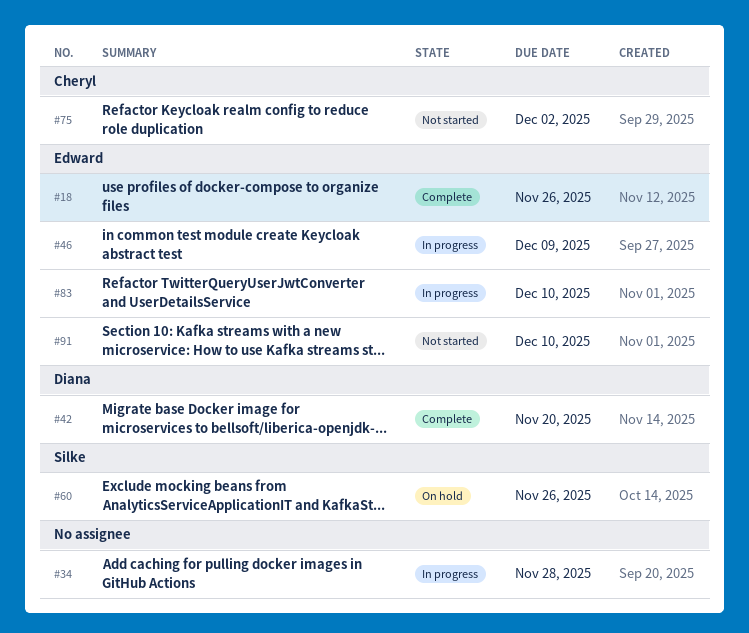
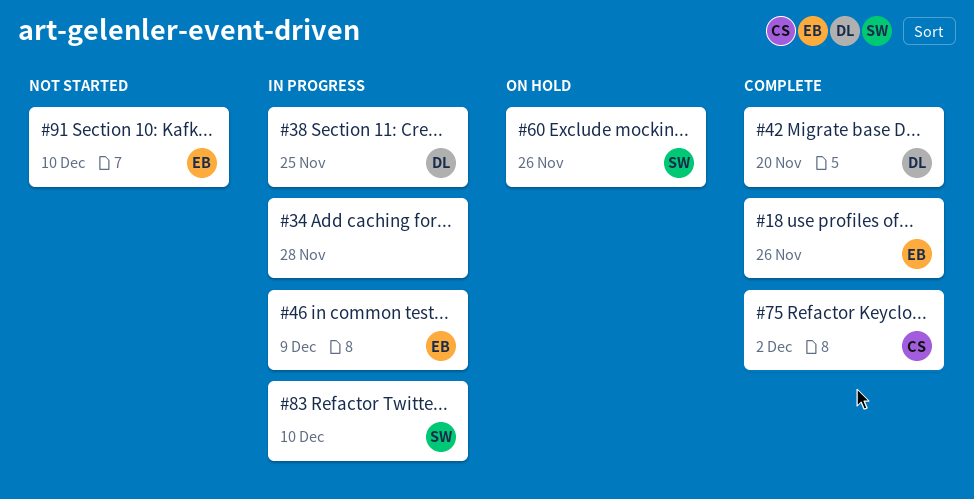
#38: none -> present
#75, status: Not started -> Complete
#83, owner: Edward -> Silke

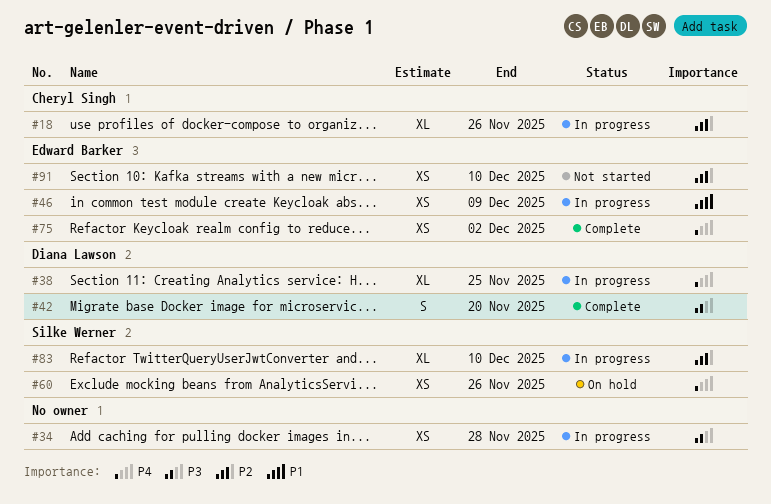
#18, status: Complete -> In progress
#18, owner: Edward Barker -> Cheryl Singh
#75, owner: Cheryl Singh -> Edward Barker

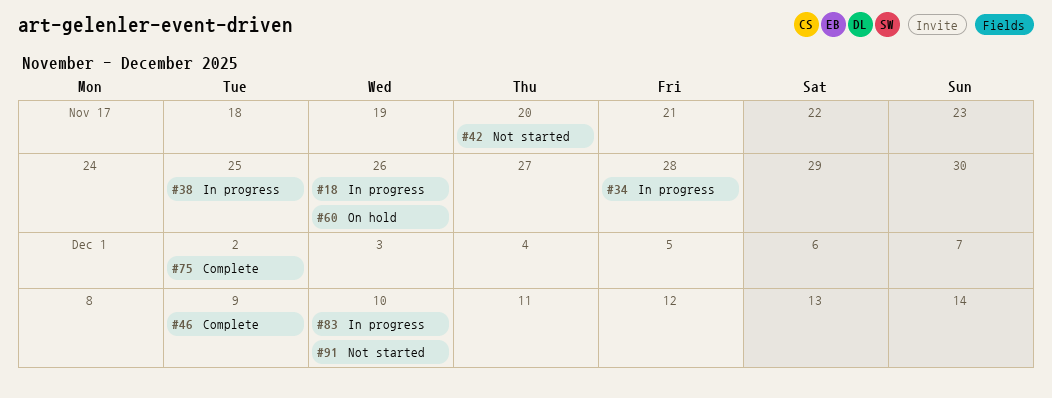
#42, status: Complete -> Not started
#46, status: In progress -> Complete

